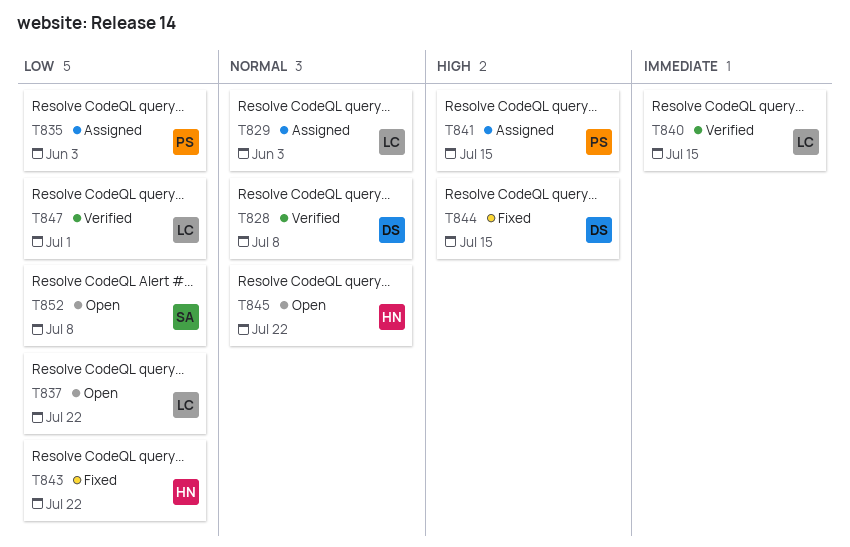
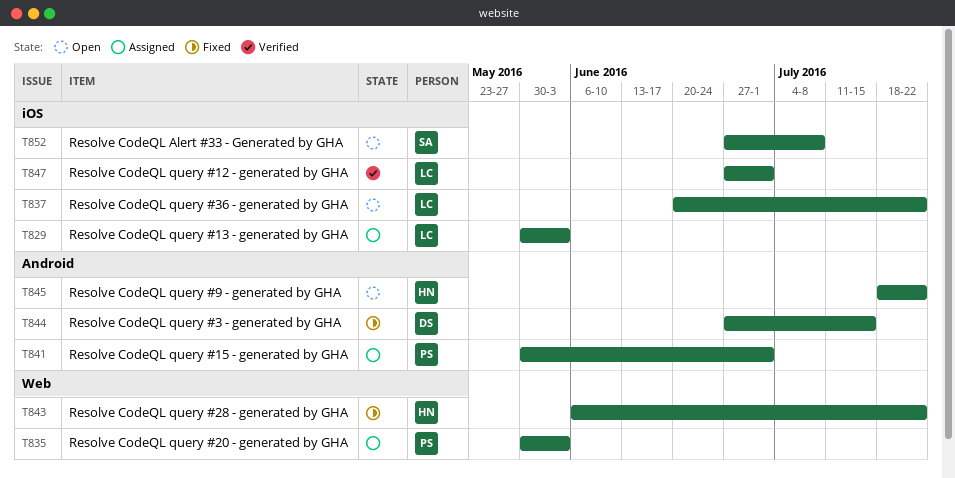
T828: present -> none
T840: present -> none
T841, due: Jul 15 -> Jul 1

